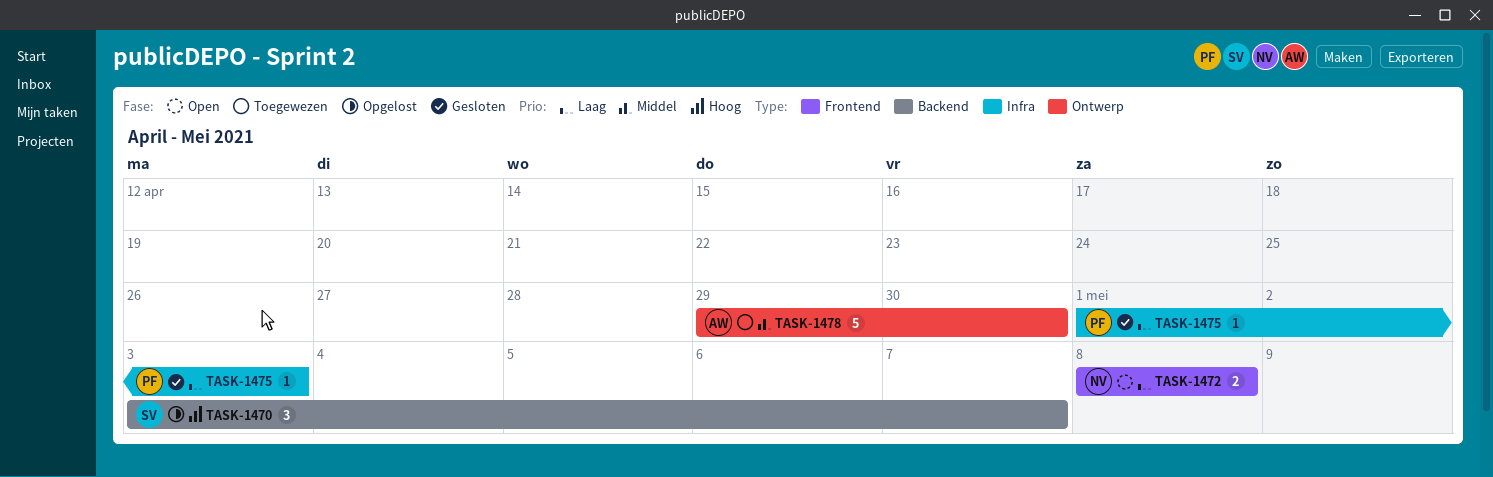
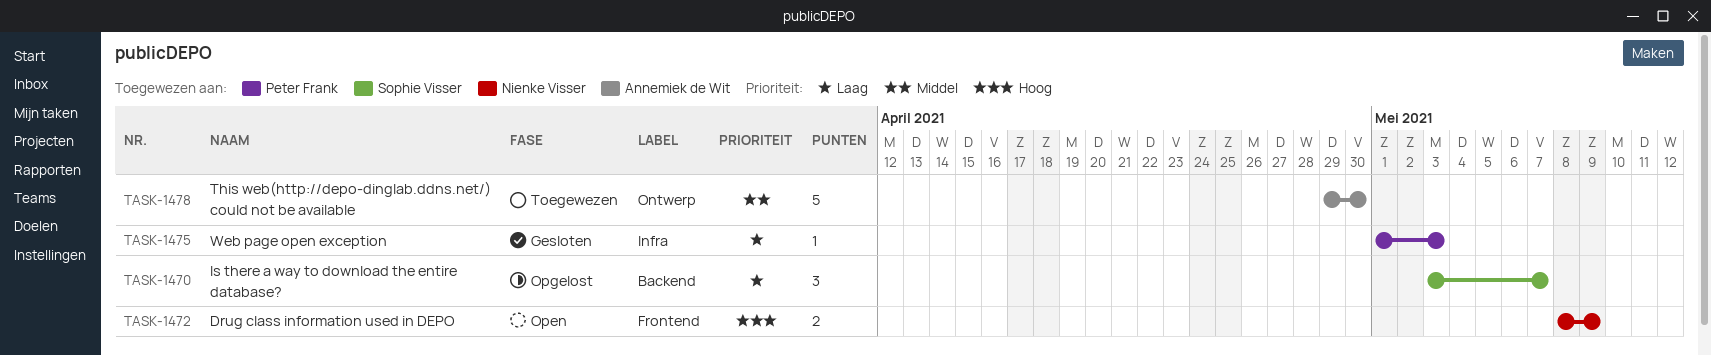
TASK-1470, priority: Hoog -> Laag
TASK-1472, priority: Laag -> Hoog
TASK-1472, due: May 8 -> May 9

